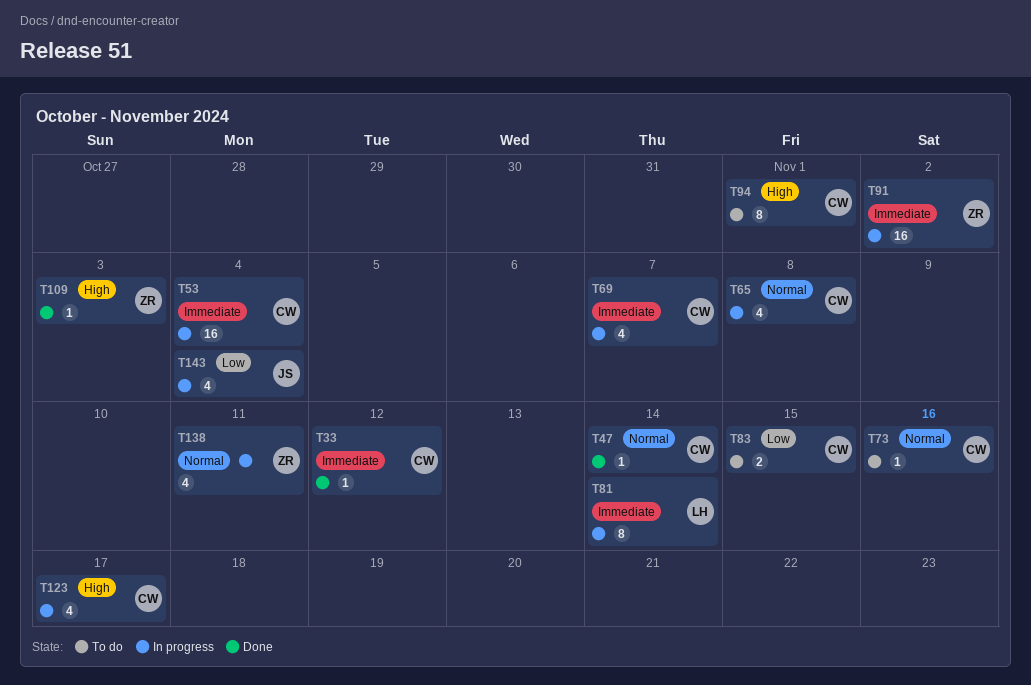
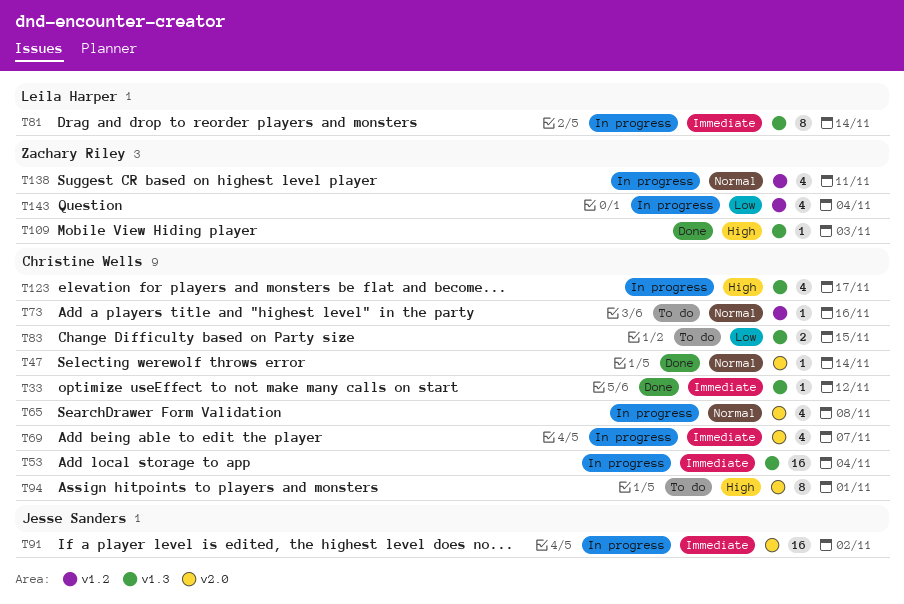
T91, owner: Zachary Riley -> Jesse Sanders
T143, owner: Jesse Sanders -> Zachary Riley

